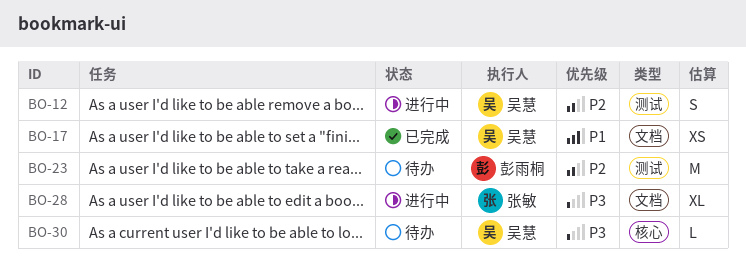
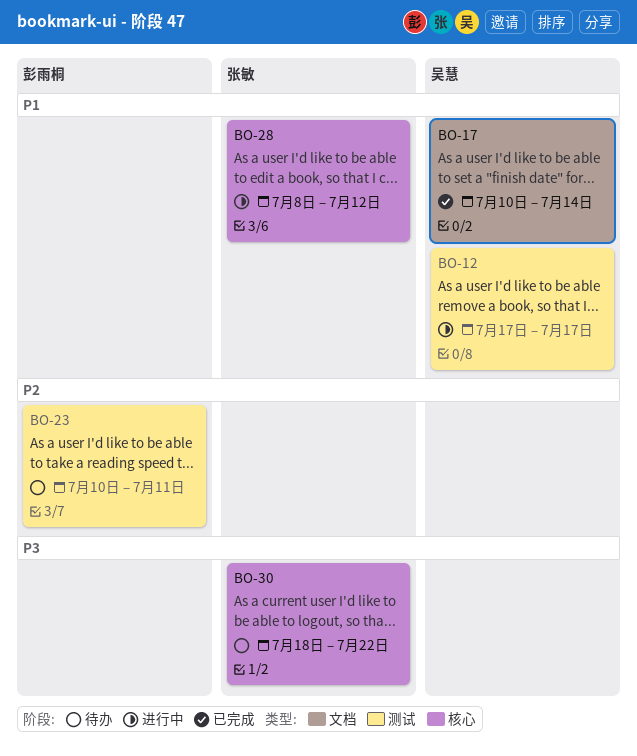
BO-12, priority: P2 -> P1
BO-28, priority: P3 -> P1
BO-28, label: 文档 -> 核心
BO-30, owner: 吴慧 -> 张敏

